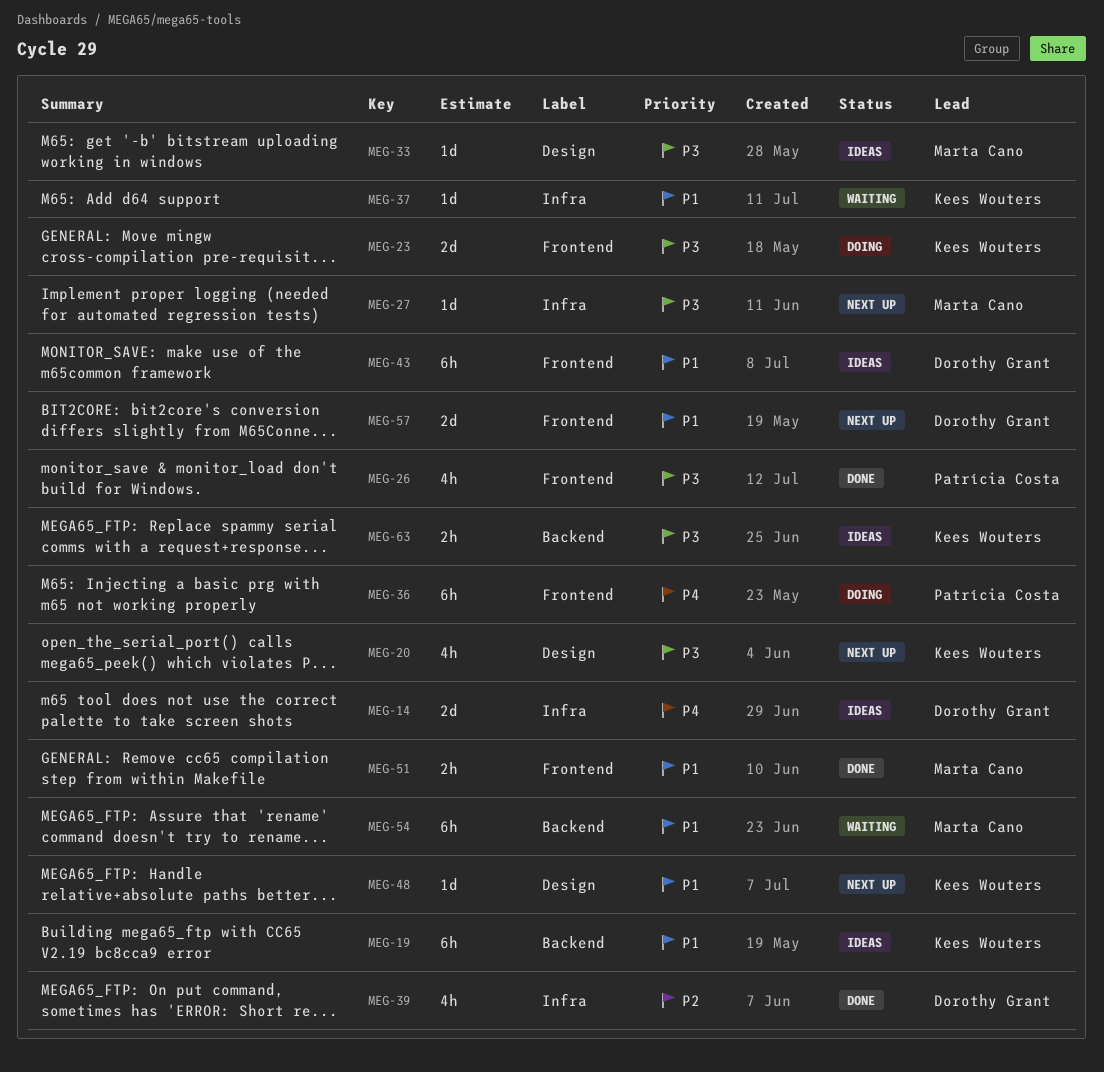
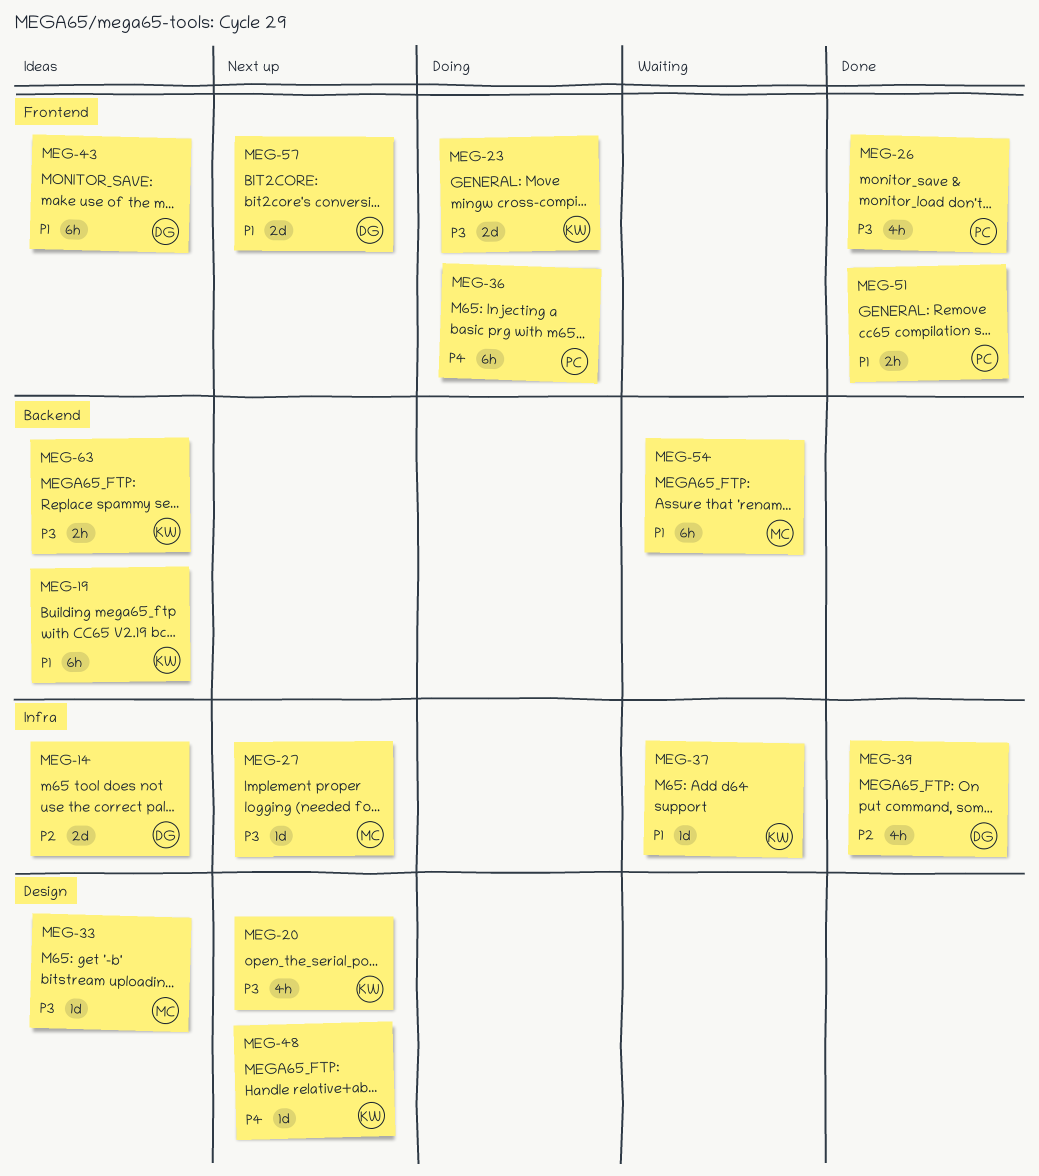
MEG-14, priority: P4 -> P2
MEG-48, priority: P1 -> P4
MEG-51, owner: Marta Cano -> Patrícia Costa

